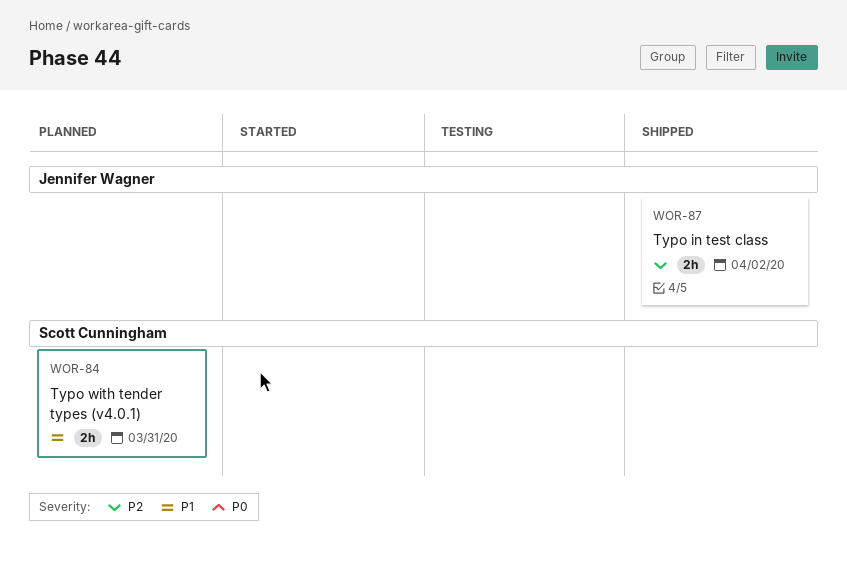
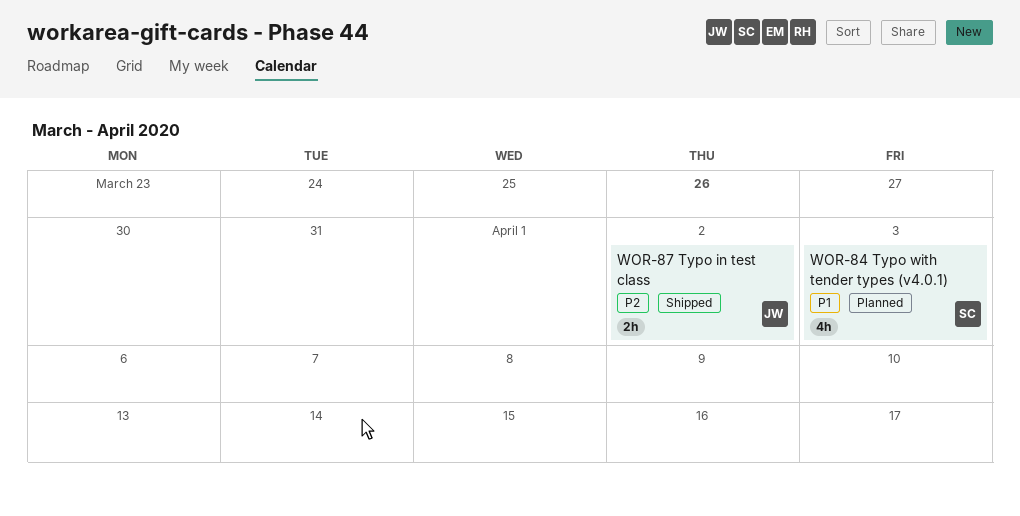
WOR-84, estimate: 2h -> 4h
WOR-84, due: Mar 31 -> Apr 3

